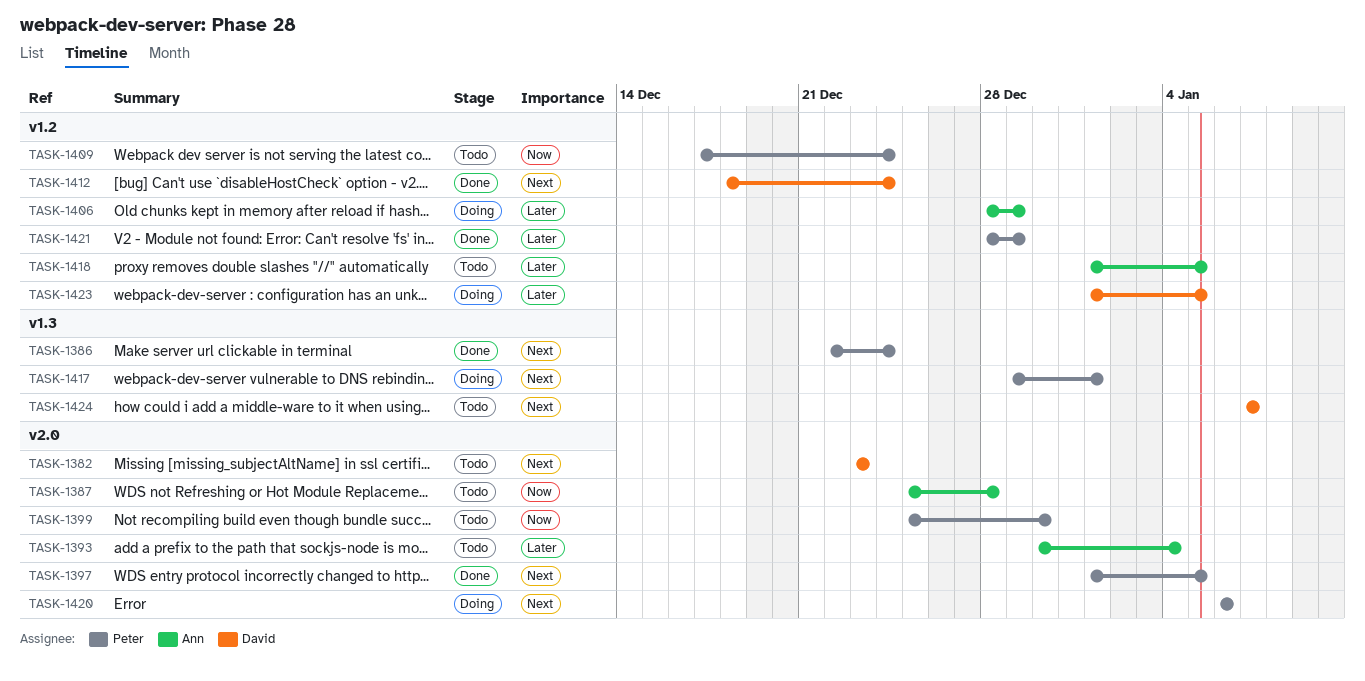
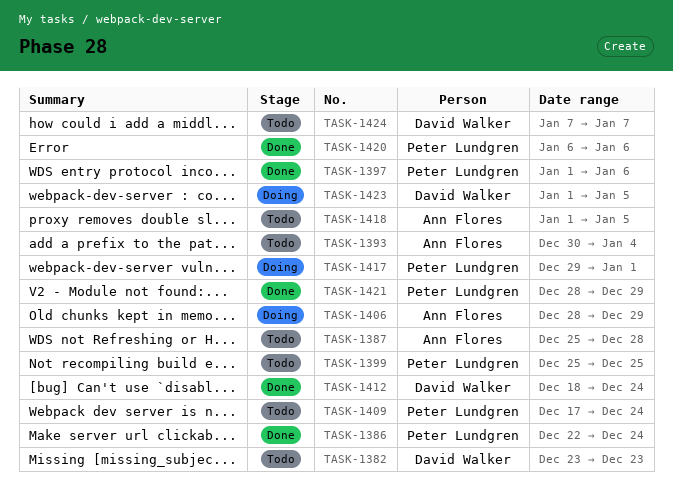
TASK-1397, due: Jan 5 -> Jan 6
TASK-1399, due: Dec 30 -> Dec 25
TASK-1420, status: Doing -> Done

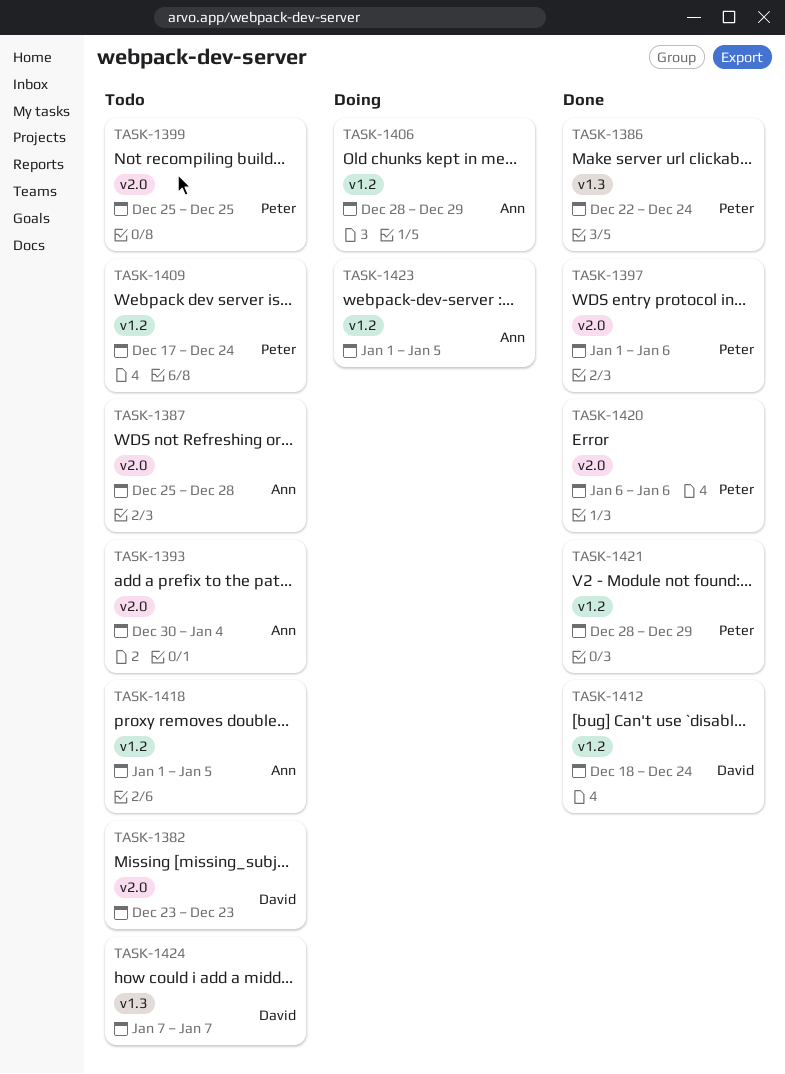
TASK-1417: present -> none
TASK-1423, owner: David Walker -> Ann Flores

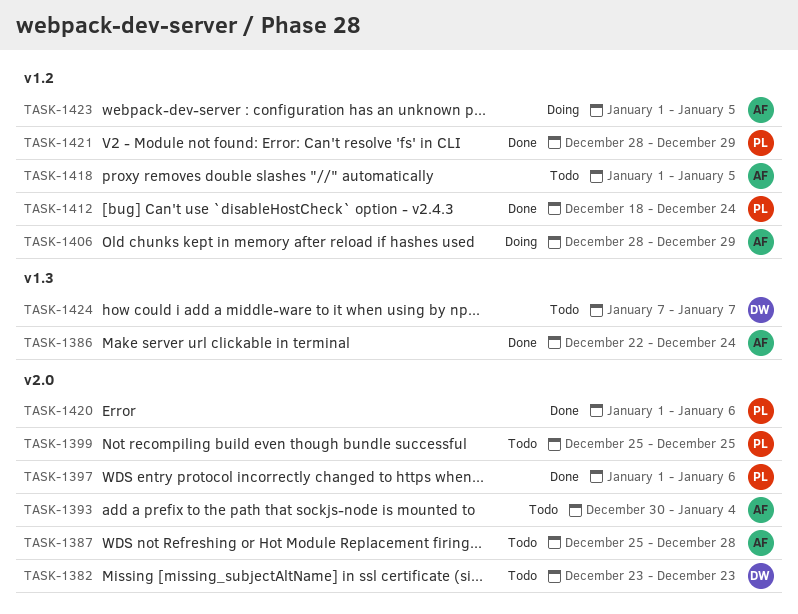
TASK-1386, owner: Peter -> Ann
TASK-1409: present -> none
TASK-1412, owner: David -> Peter
TASK-1420, start: Jan 6 -> Jan 1

